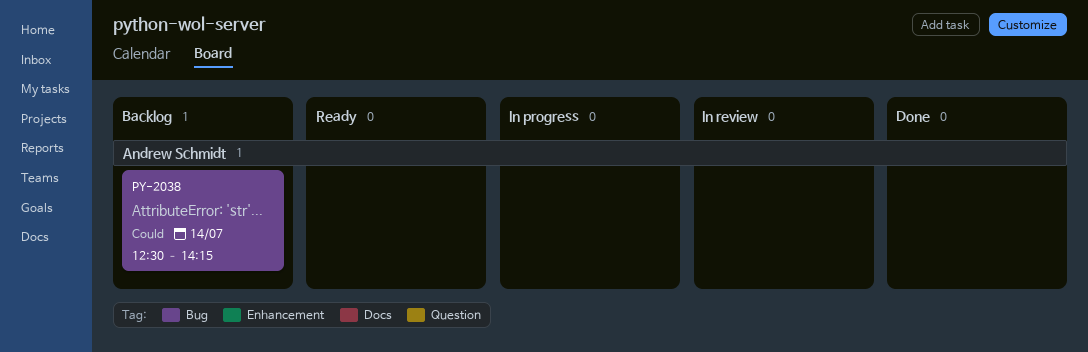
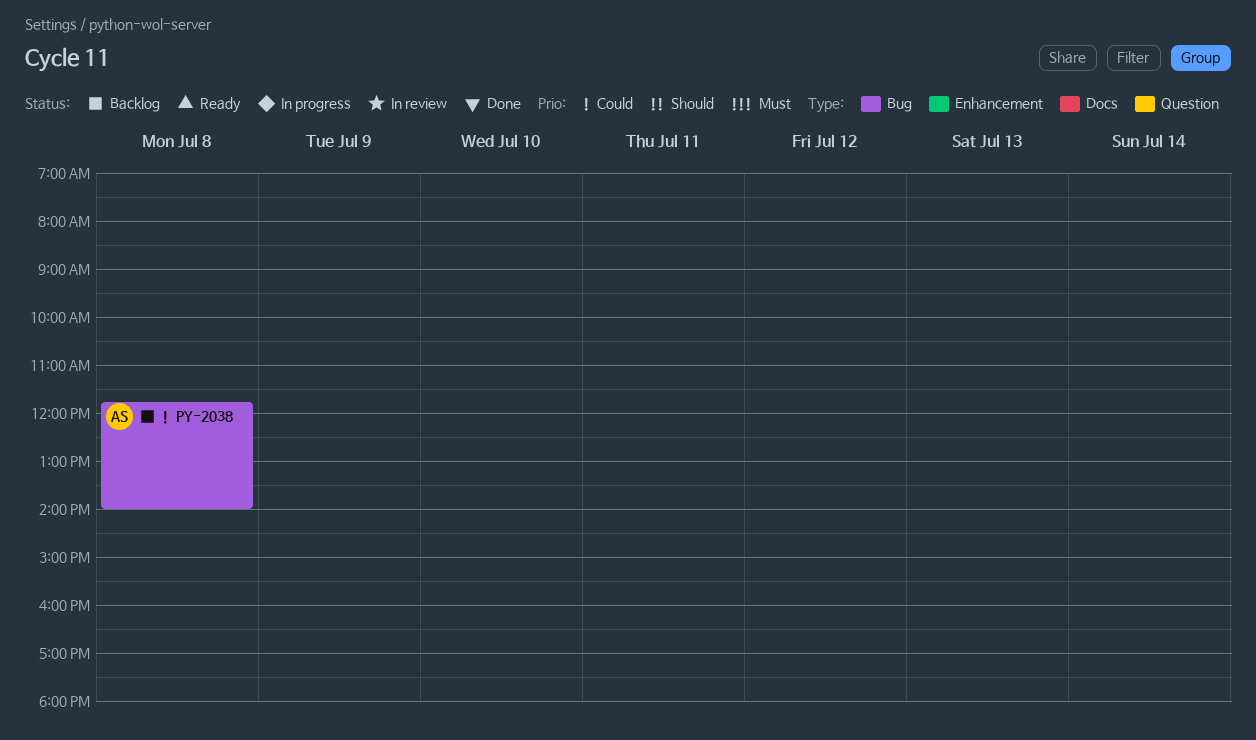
PY-2038, day: Jul 14 -> Jul 8
PY-2038, begins: 12:30 -> 11:45
PY-2038, ends: 14:15 -> 14:00

